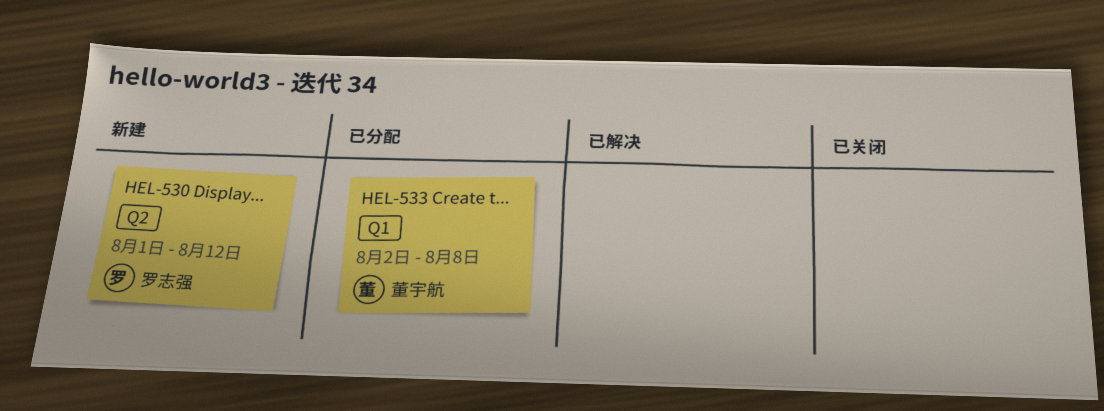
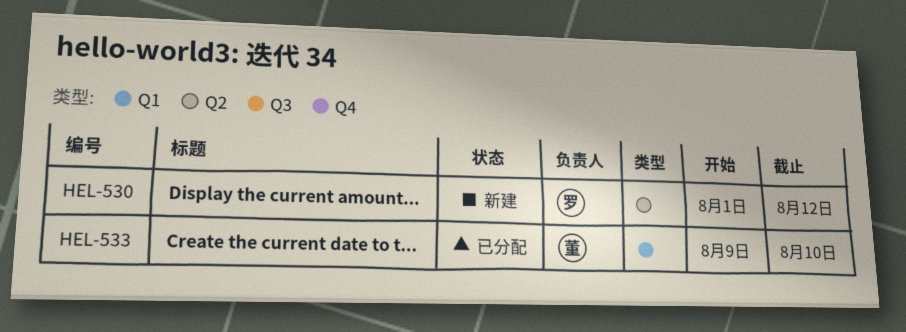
HEL-533, start: Aug 2 -> Aug 9
HEL-533, due: Aug 8 -> Aug 10

